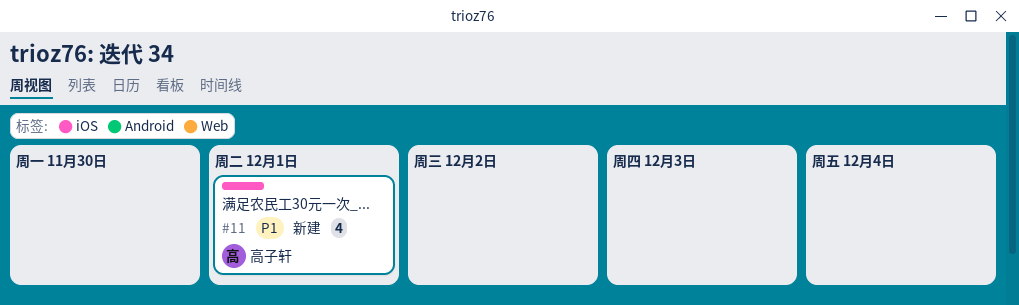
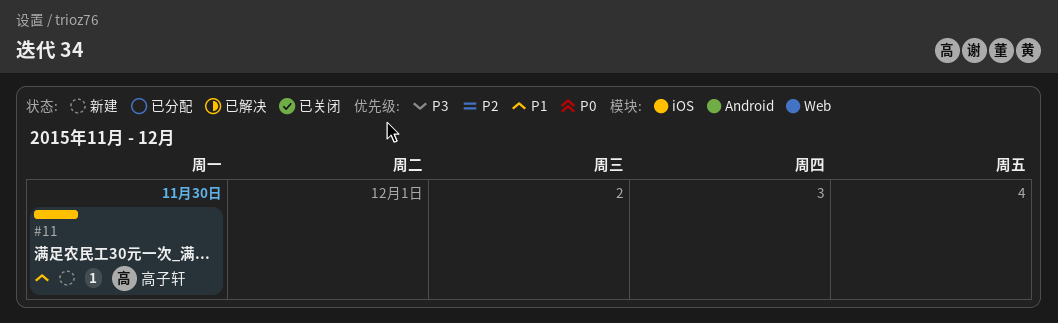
#11, estimate: 4 -> 1
#11, due: Dec 1 -> Nov 30

